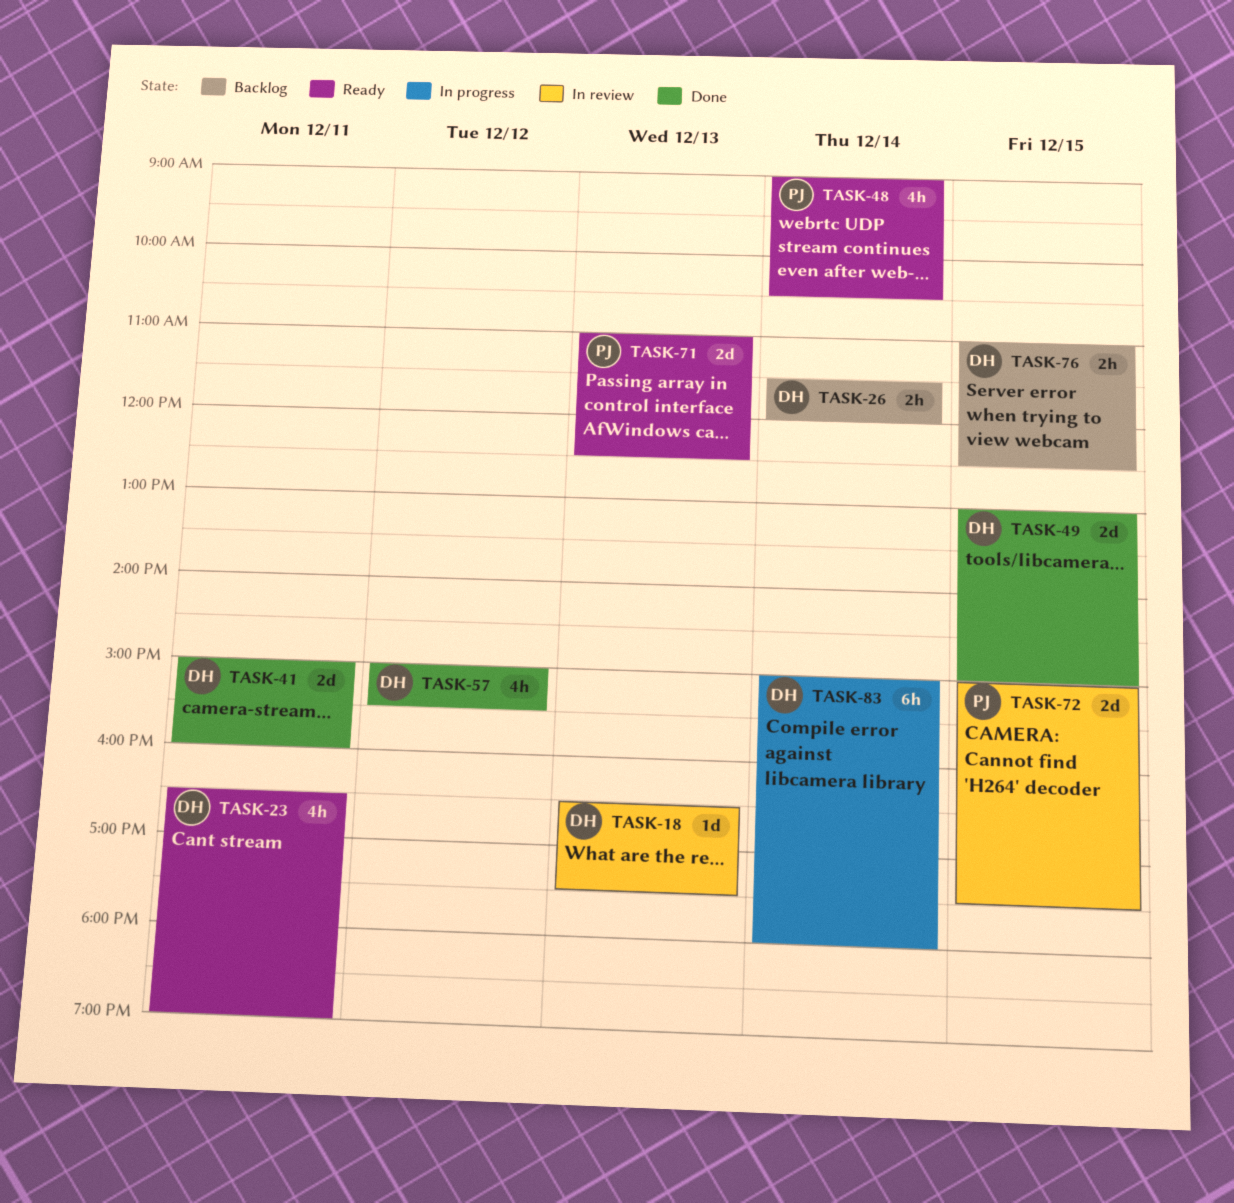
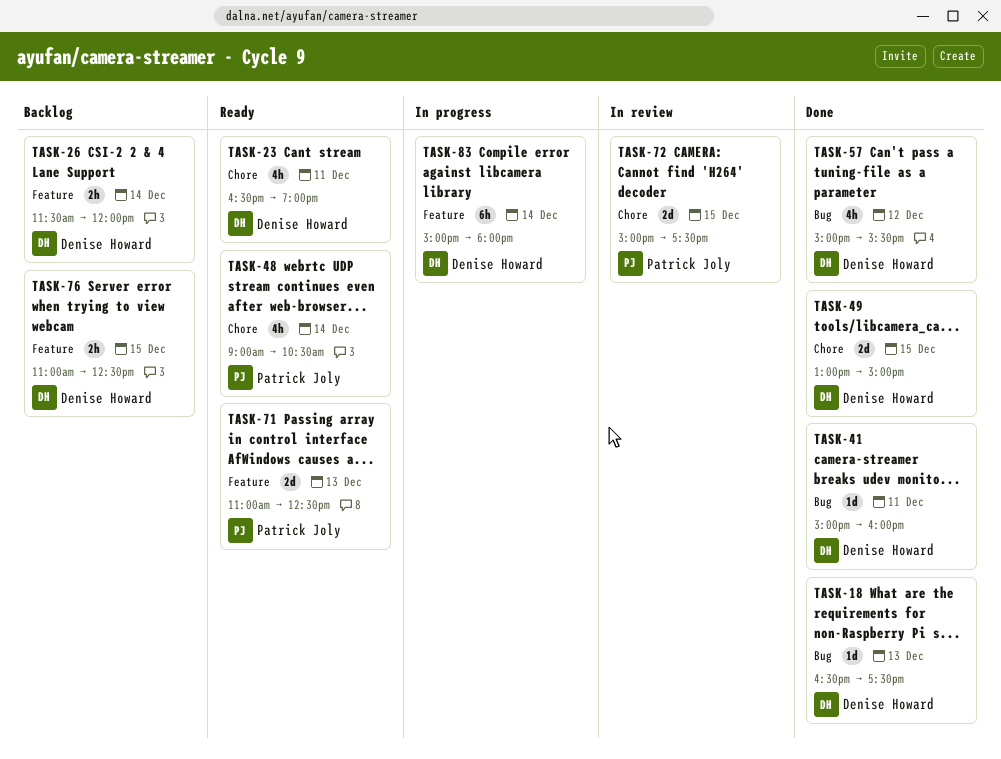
TASK-18, status: In review -> Done
TASK-41, estimate: 2d -> 1d

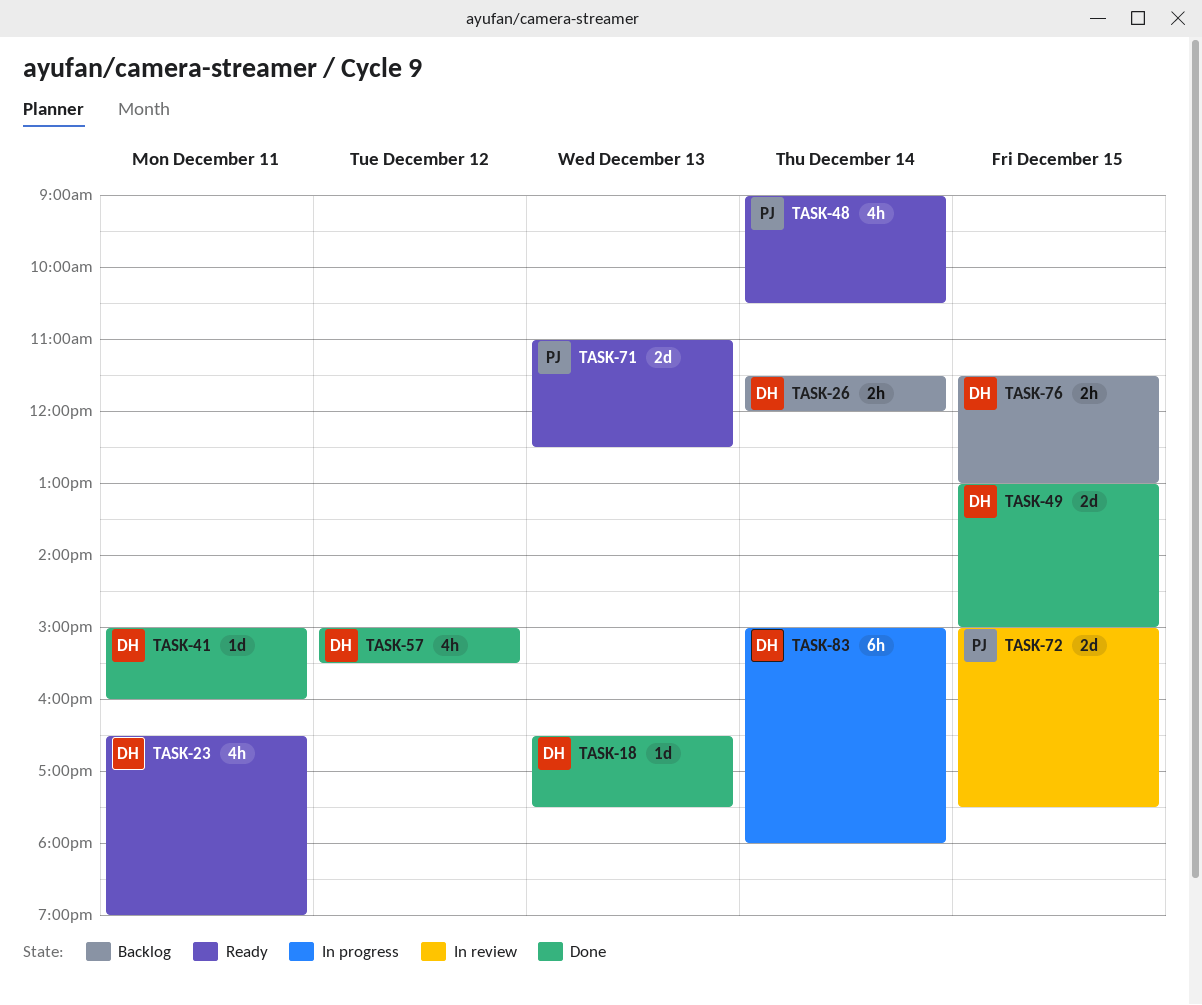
TASK-76, begins: 11:00 -> 11:30
TASK-76, ends: 12:30 -> 13:00

